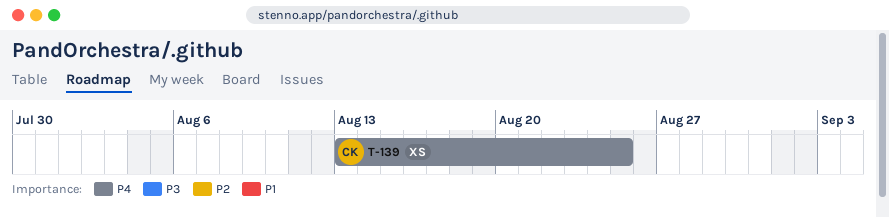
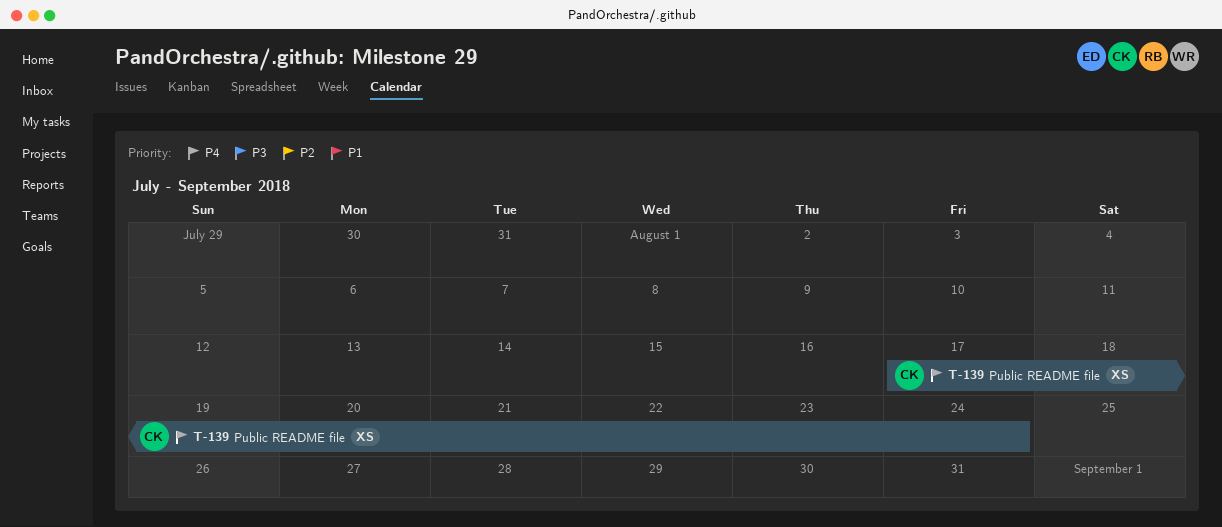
T-139, start: Aug 13 -> Aug 17
T-139, due: Aug 25 -> Aug 24

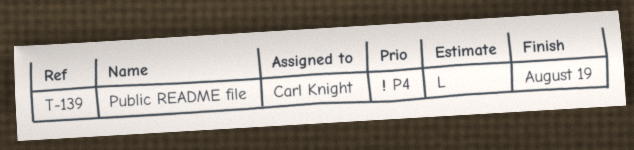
T-139, estimate: XS -> L
T-139, due: Aug 24 -> Aug 19

